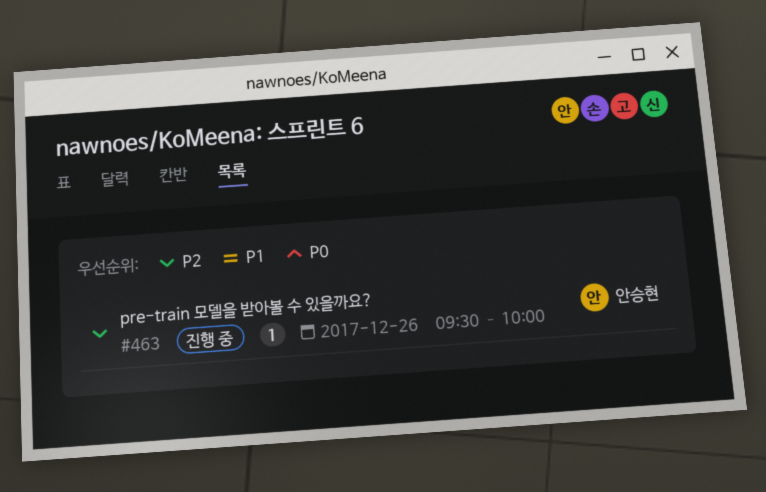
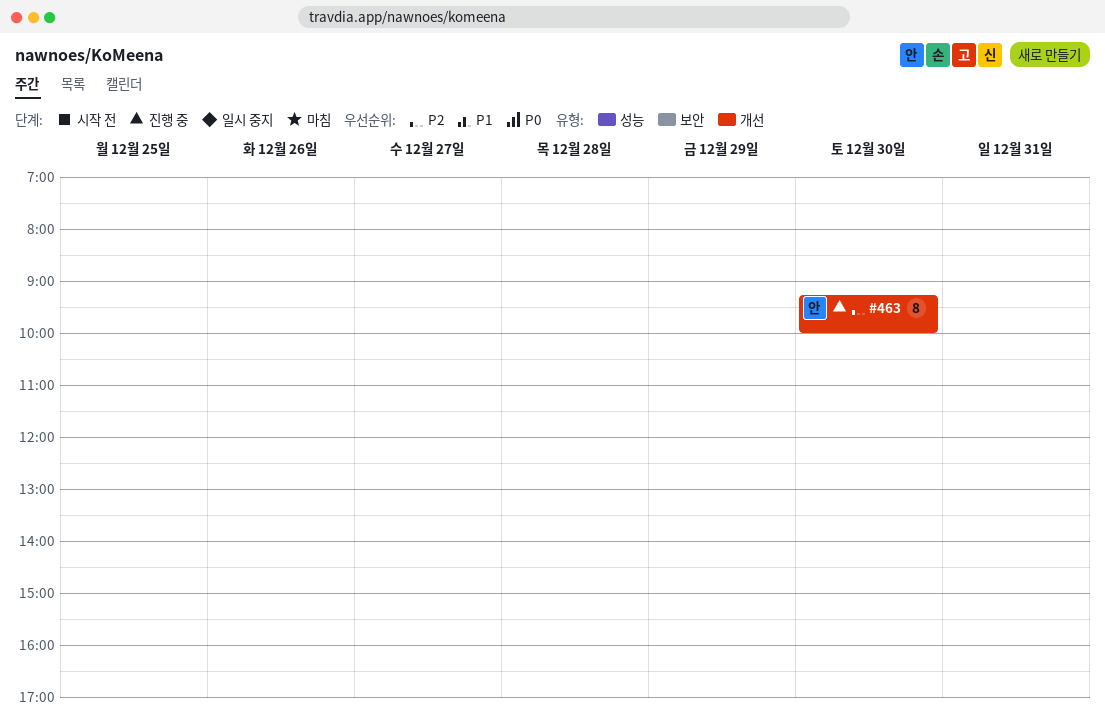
#463, estimate: 1 -> 8
#463, day: Dec 26 -> Dec 30
#463, begins: 09:30 -> 09:15

